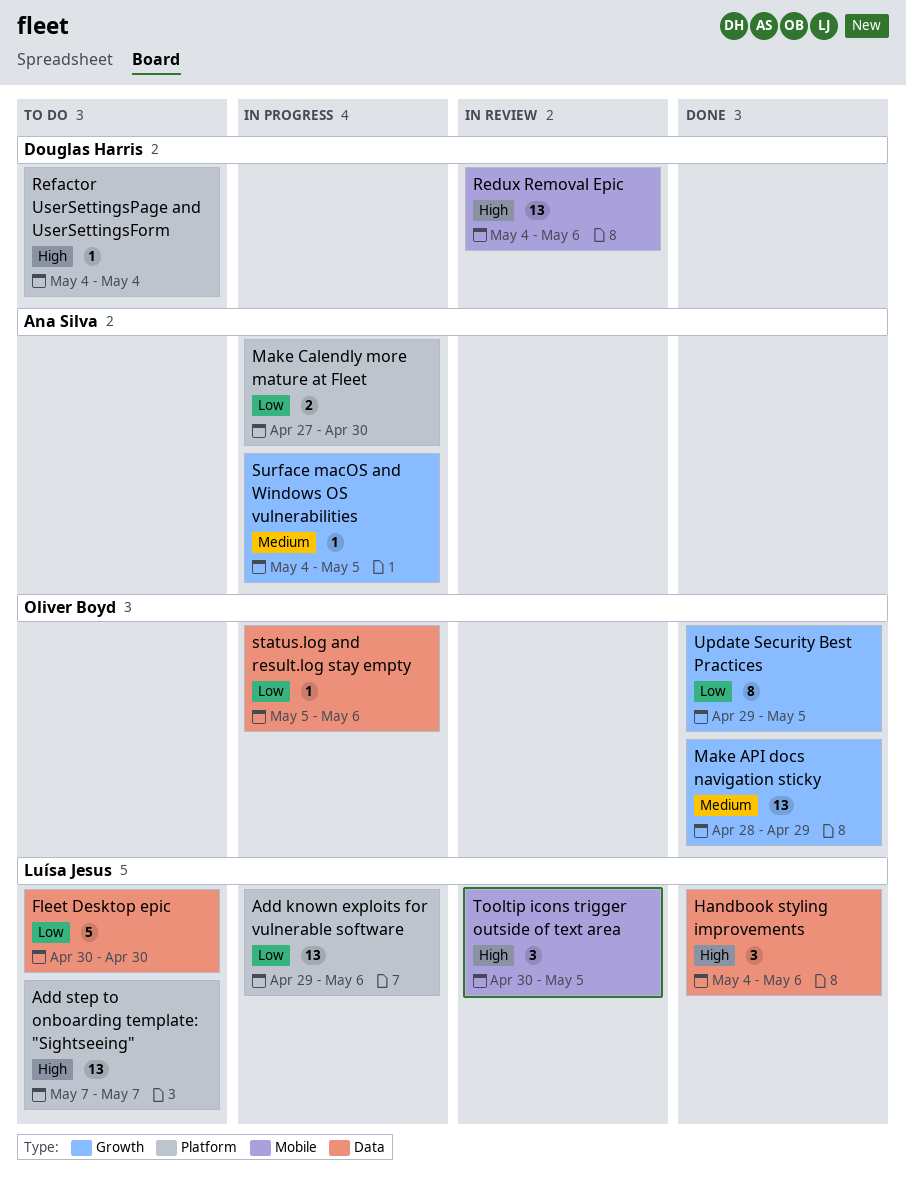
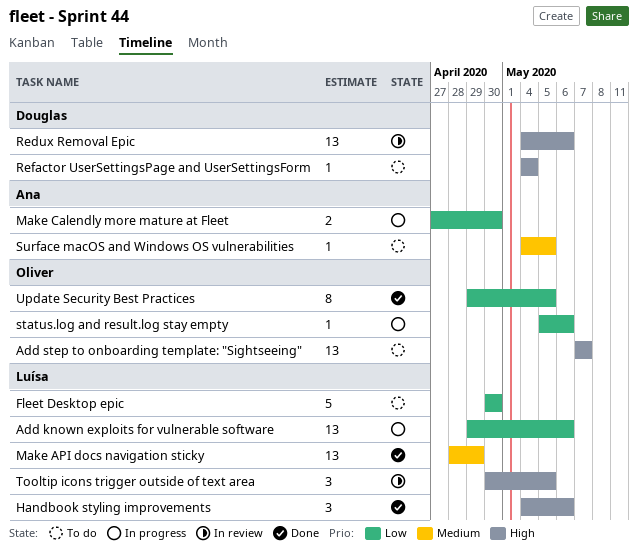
Add step to onboarding template: "Sightseeing", owner: Luísa Jesus -> Oliver Boyd
Make API docs navigation sticky, owner: Oliver Boyd -> Luísa Jesus
Surface macOS and Windows OS vulnerabilities, status: In progress -> To do

